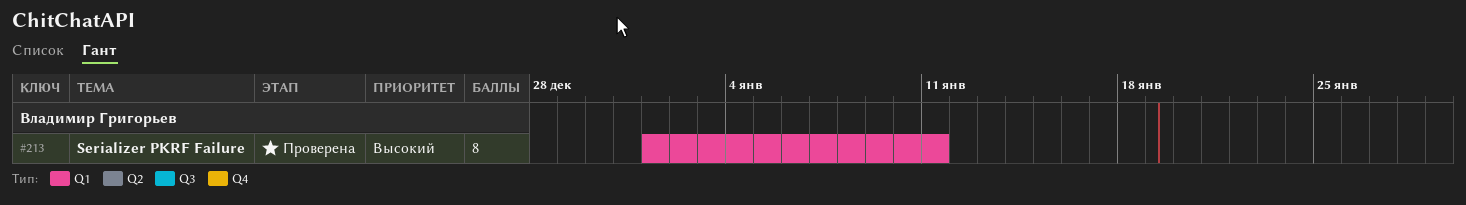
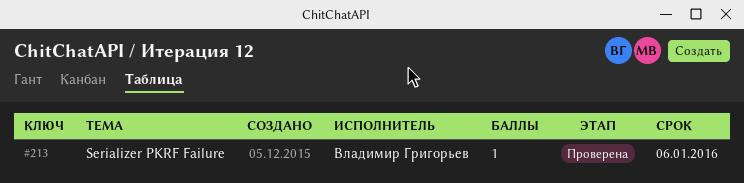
#213, estimate: 8 -> 1
#213, due: Jan 11 -> Jan 6

